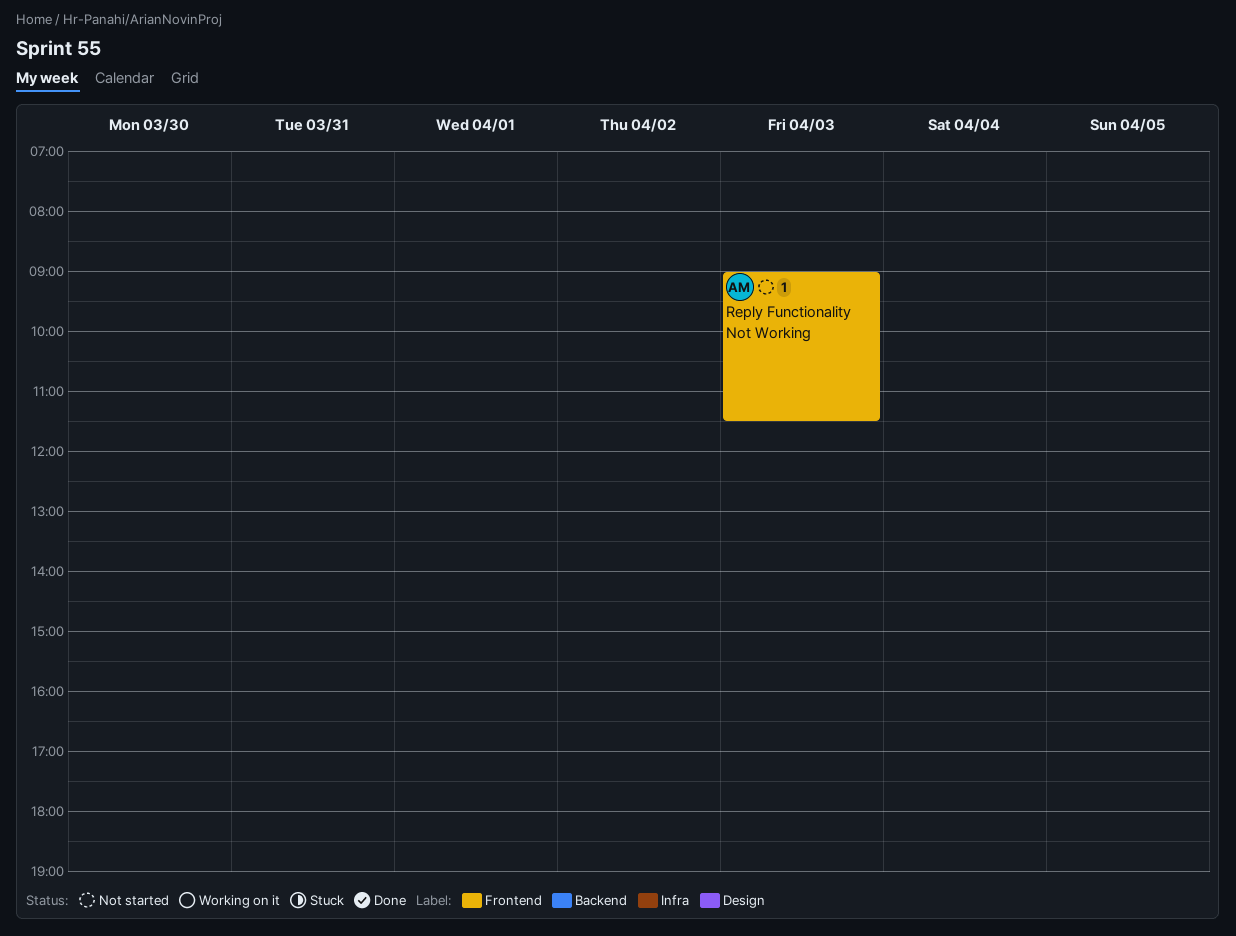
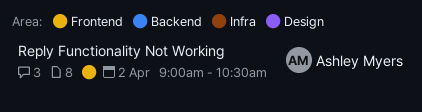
Reply Functionality Not Working, day: Apr 3 -> Apr 2
Reply Functionality Not Working, ends: 11:30 -> 10:30

